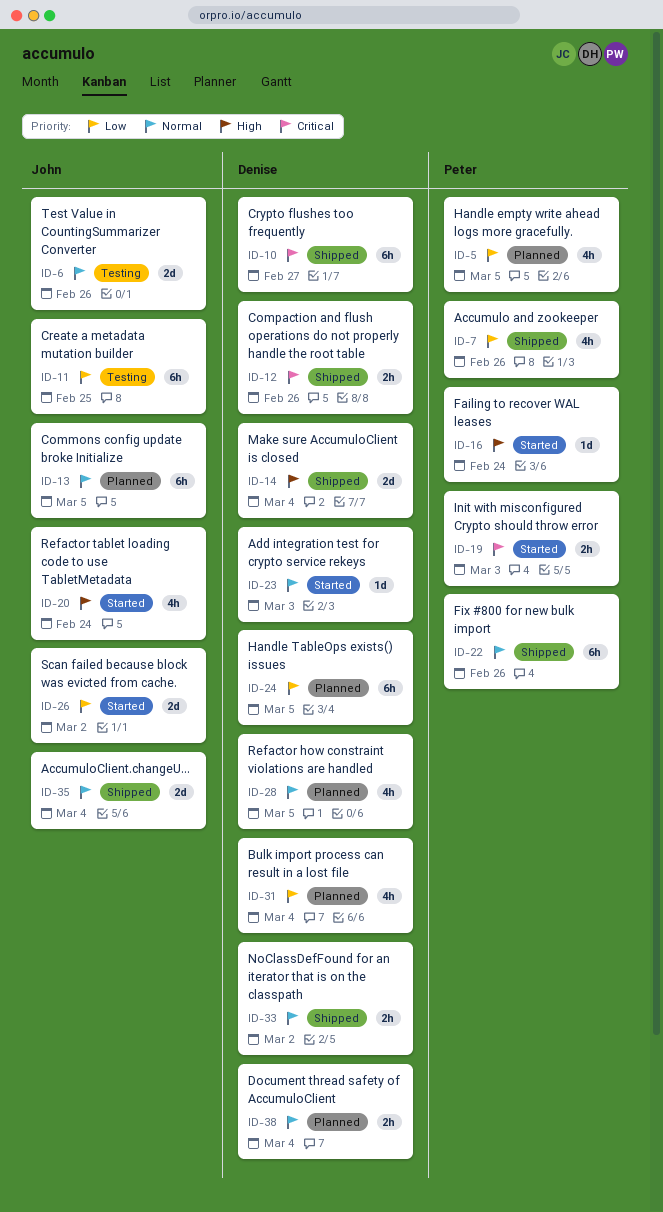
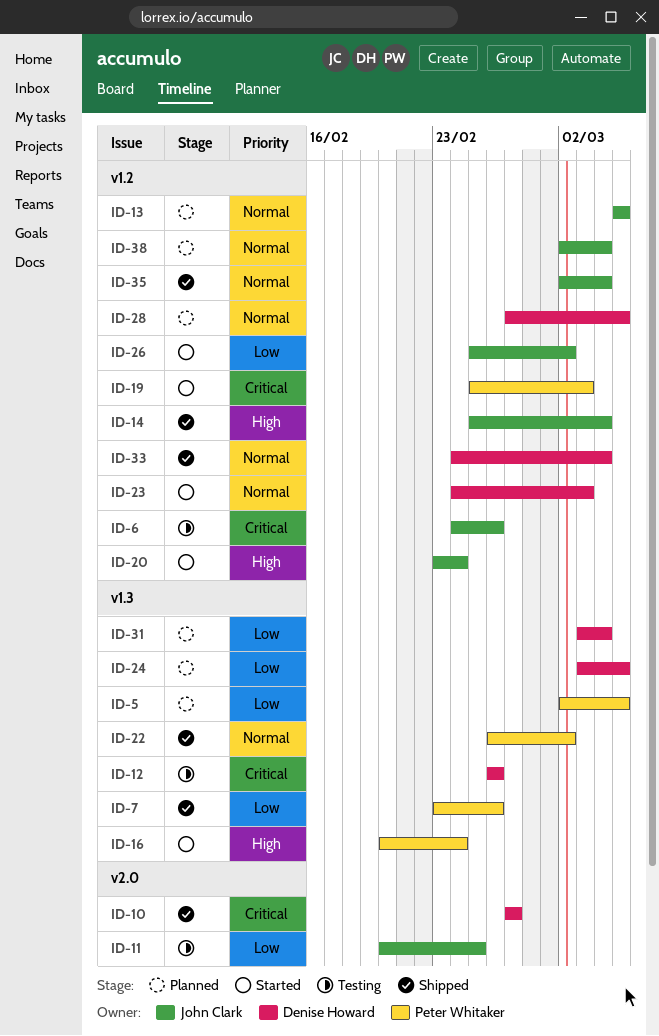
ID-6, priority: Normal -> Critical
ID-12, status: Shipped -> Testing
ID-14, owner: Denise Howard -> John Clark
ID-22, due: Feb 26 -> Mar 2
ID-33, due: Mar 2 -> Mar 4
ID-38, owner: Denise Howard -> John Clark

